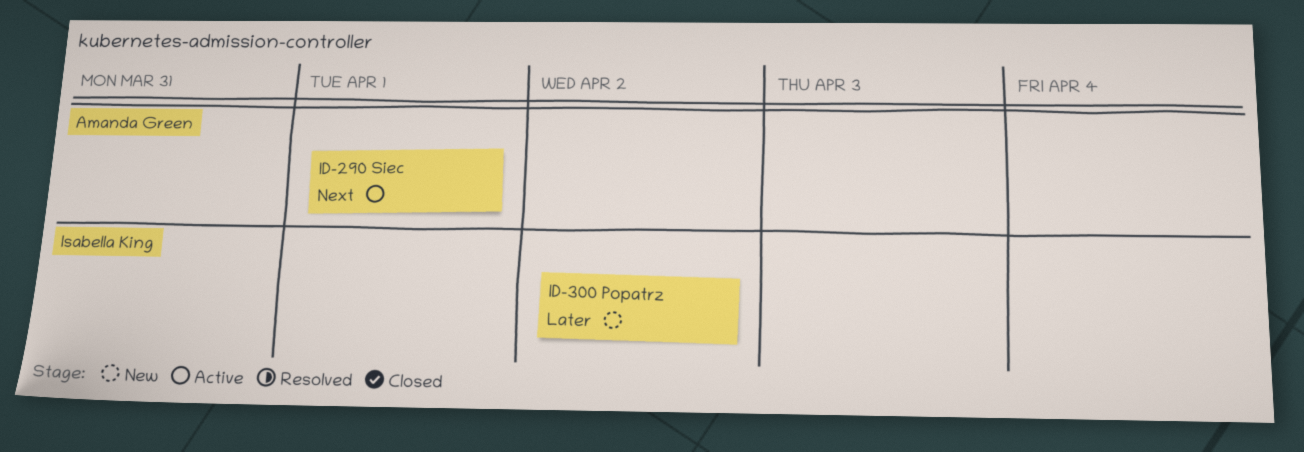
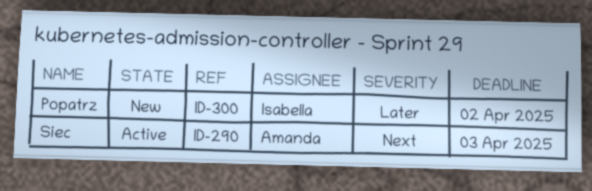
ID-290, due: Apr 1 -> Apr 3

